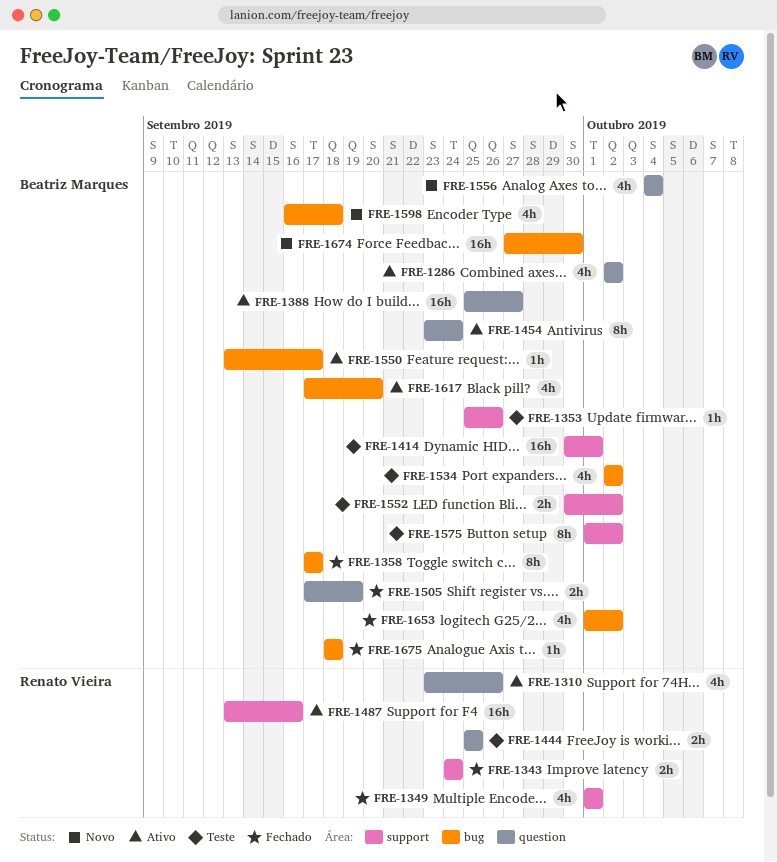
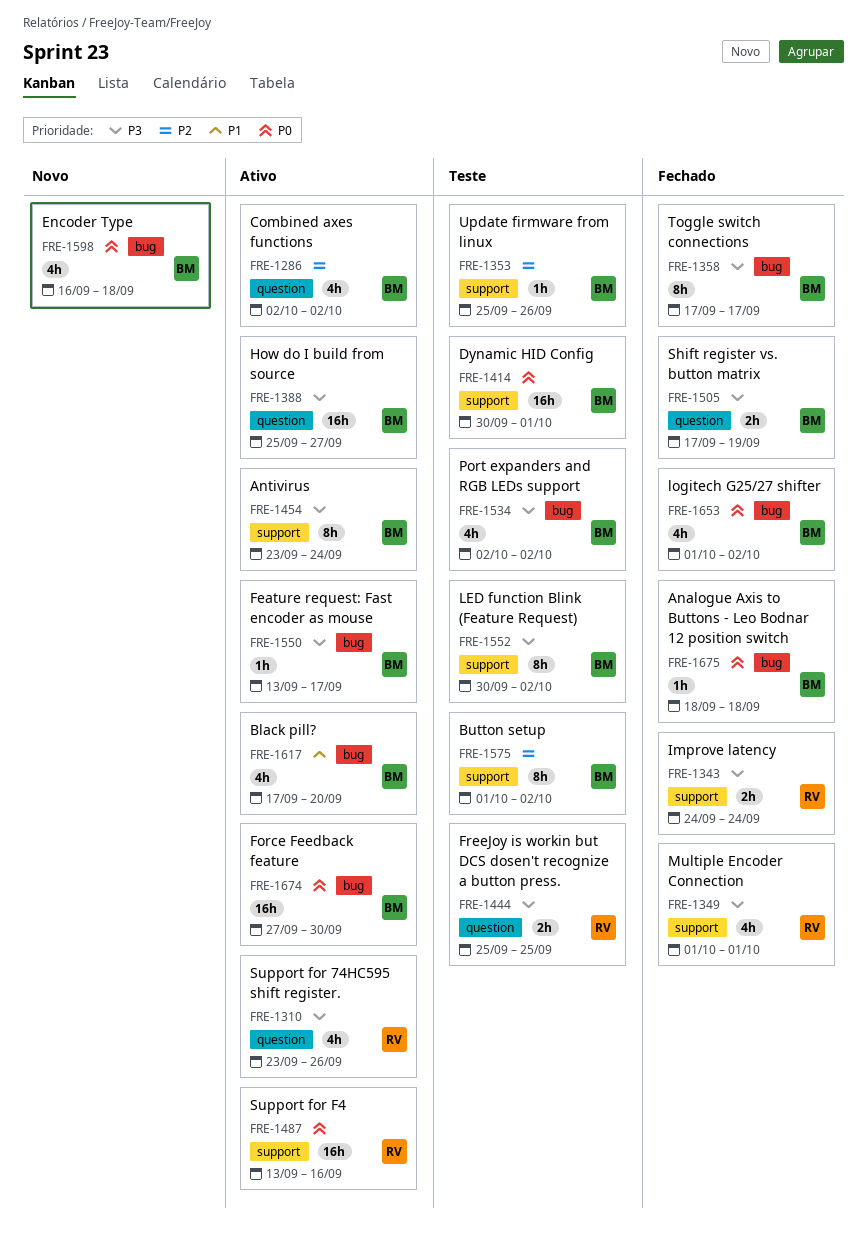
FRE-1454, label: question -> support
FRE-1552, estimate: 2h -> 8h
FRE-1556: present -> none
FRE-1674, status: Novo -> Ativo

